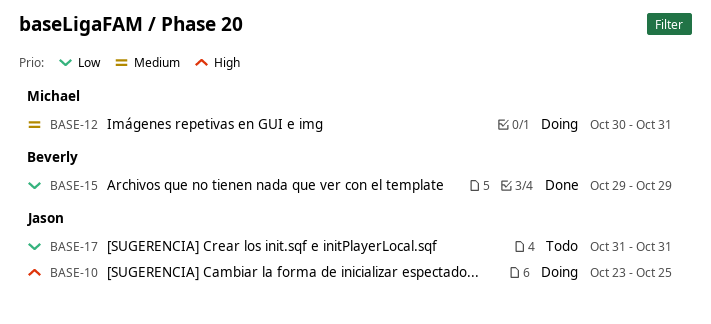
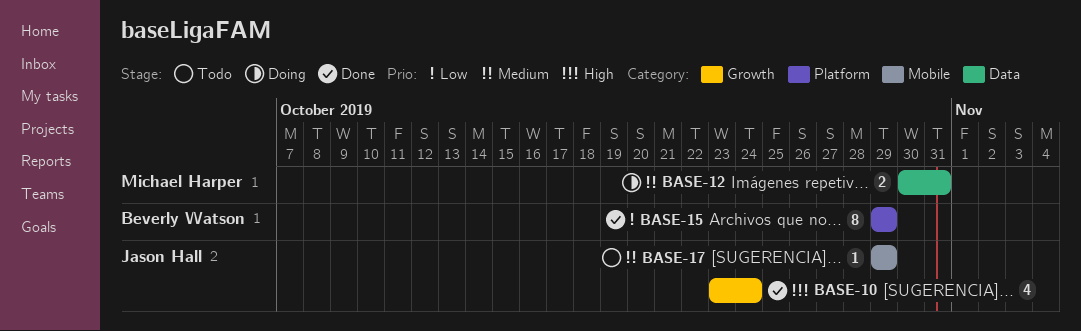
BASE-10, status: Doing -> Done
BASE-10, due: Oct 25 -> Oct 24
BASE-17, priority: Low -> Medium
BASE-17, start: Oct 31 -> Oct 29
BASE-17, due: Oct 31 -> Oct 29

